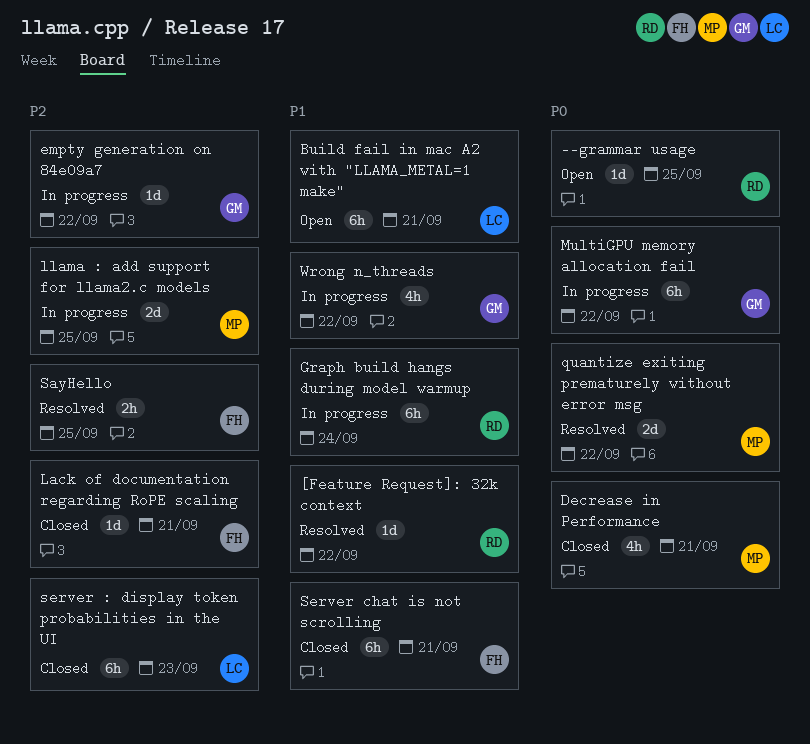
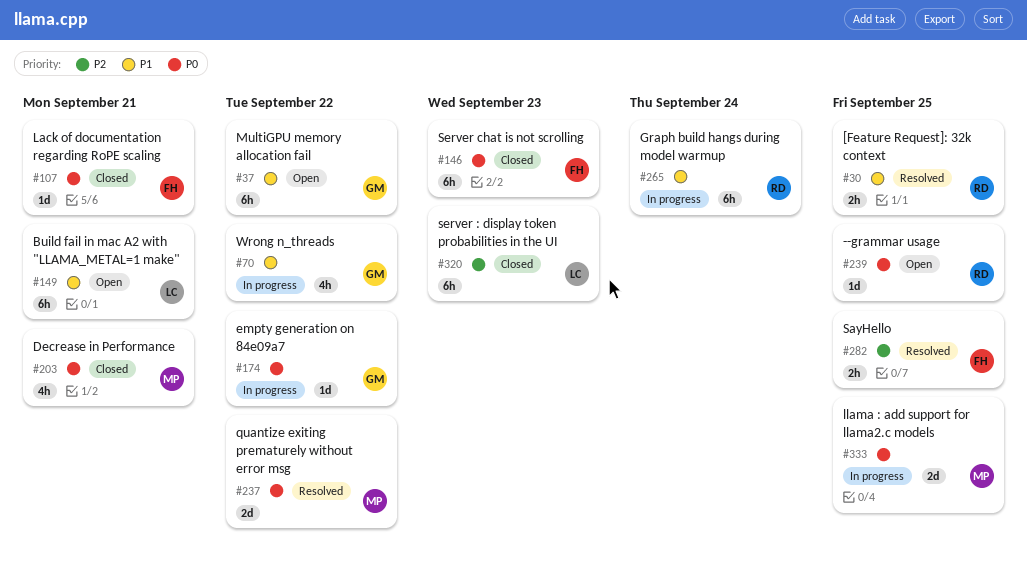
[Feature Request]: 32k context, estimate: 1d -> 2h
[Feature Request]: 32k context, due: Sep 22 -> Sep 25
empty generation on 84e09a7, priority: P2 -> P0
Lack of documentation regarding RoPE scaling, priority: P2 -> P0
llama : add support for llama2.c models, priority: P2 -> P0
MultiGPU memory allocation fail, status: In progress -> Open
MultiGPU memory allocation fail, priority: P0 -> P1
Server chat is not scrolling, priority: P1 -> P0
Server chat is not scrolling, due: Sep 21 -> Sep 23

